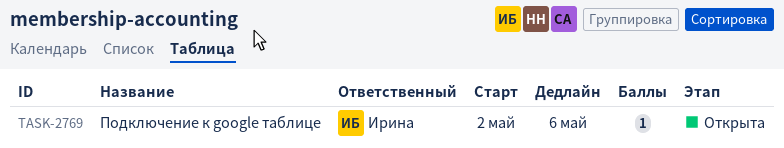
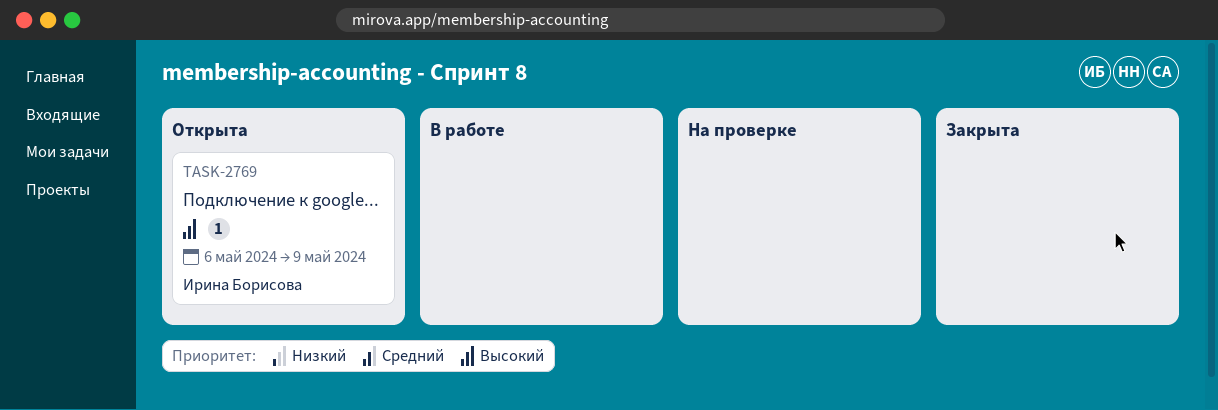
TASK-2769, start: May 2 -> May 6
TASK-2769, due: May 6 -> May 9

